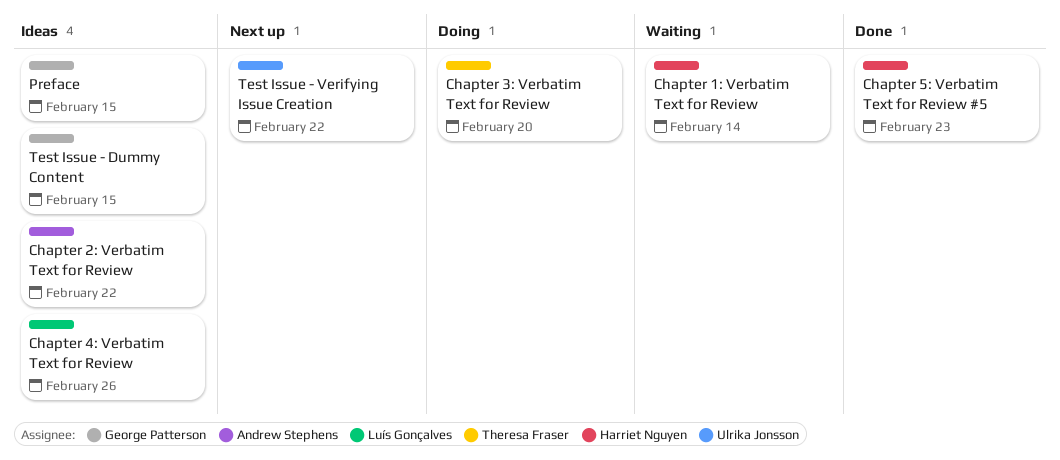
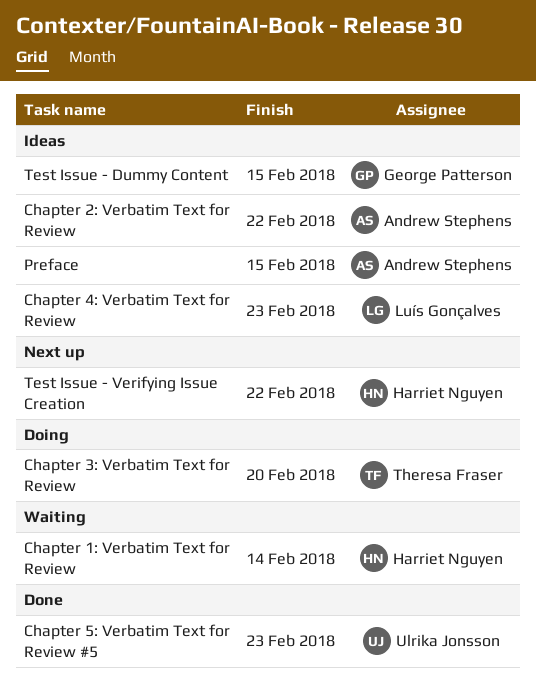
Chapter 4: Verbatim Text for Review, due: Feb 26 -> Feb 23
Chapter 5: Verbatim Text for Review #5, owner: Harriet Nguyen -> Ulrika Jonsson
Preface, owner: George Patterson -> Andrew Stephens
Test Issue - Verifying Issue Creation, owner: Ulrika Jonsson -> Harriet Nguyen

